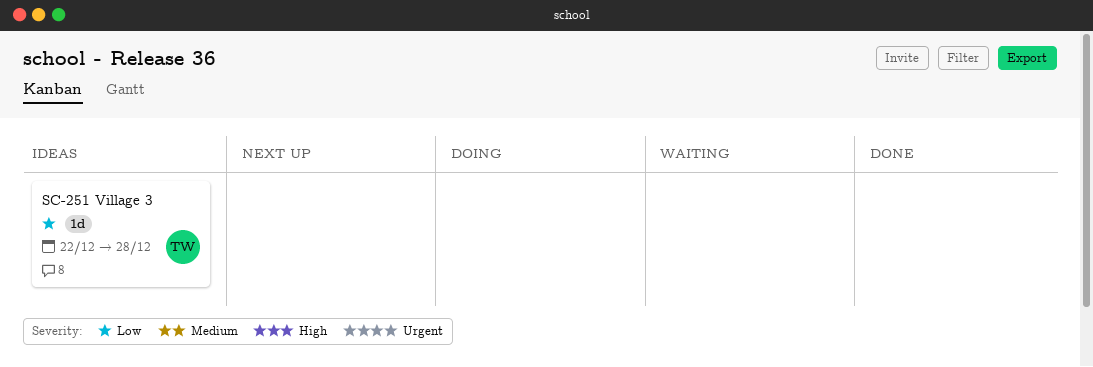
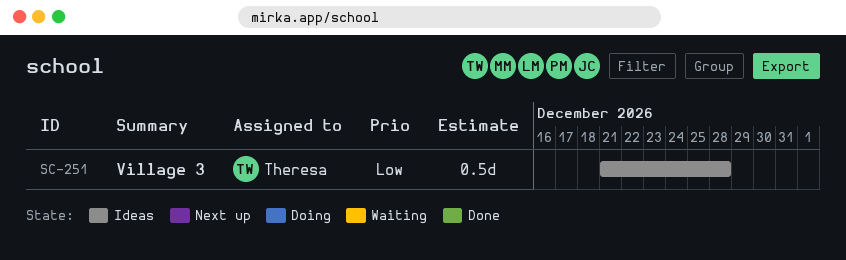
SC-251, estimate: 1d -> 0.5d
SC-251, start: Dec 22 -> Dec 21

